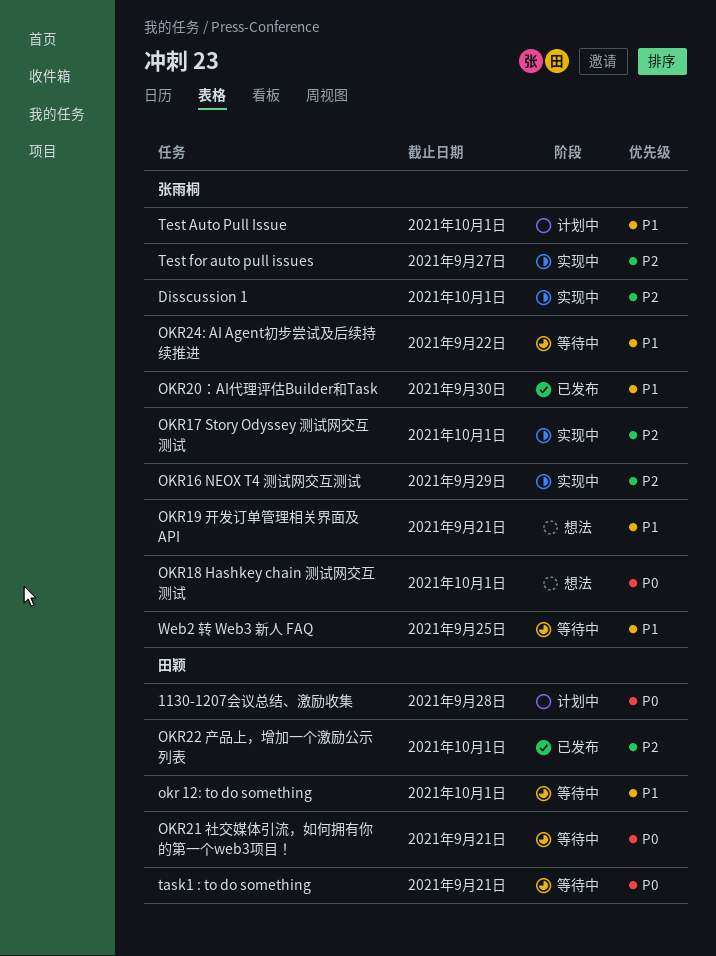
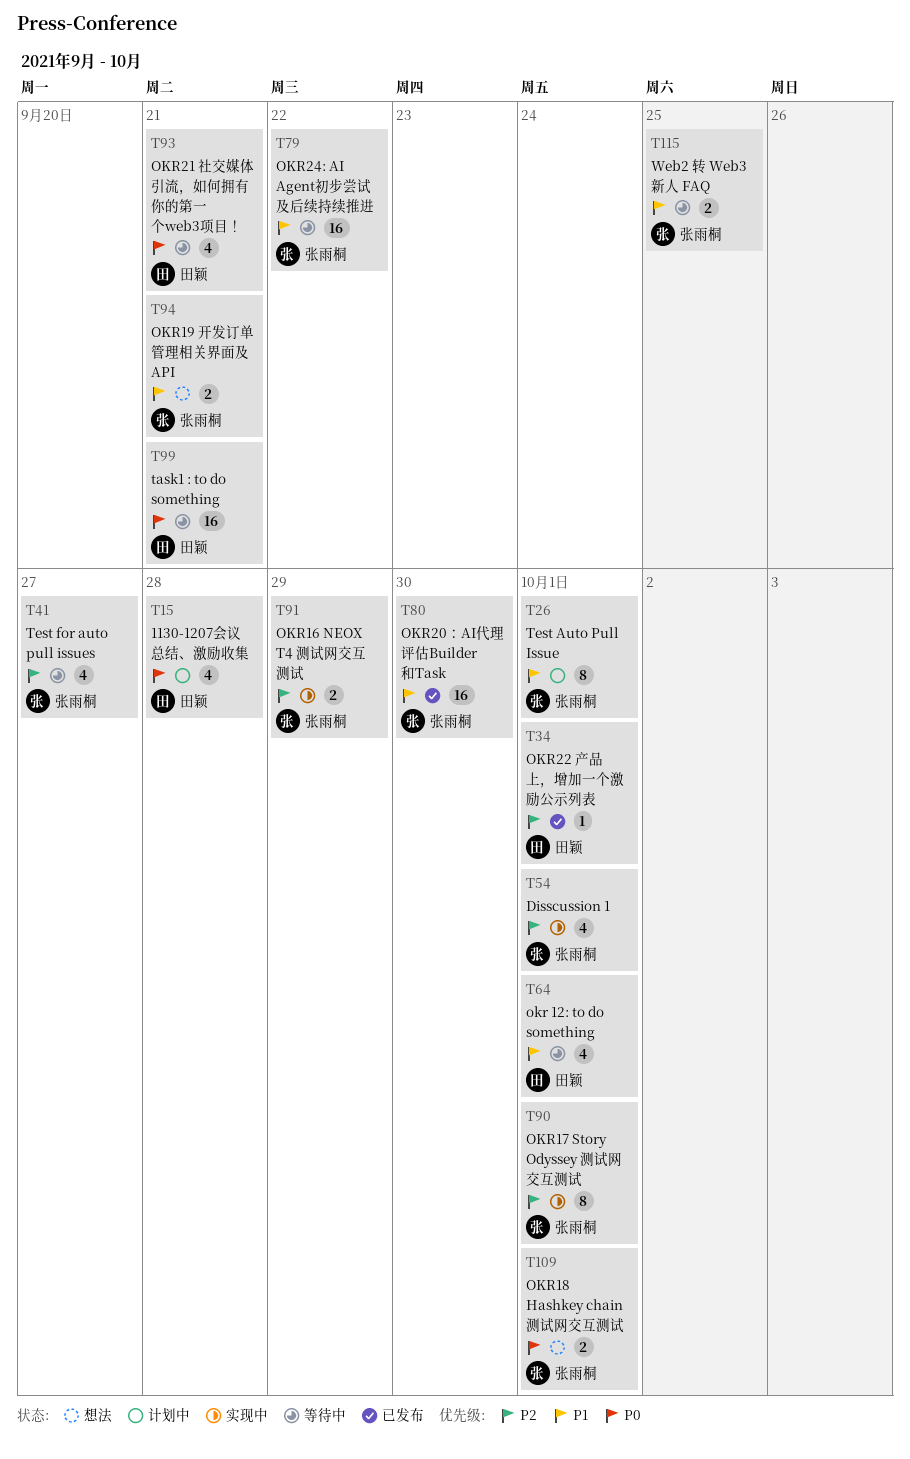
Test for auto pull issues, status: 实现中 -> 等待中

